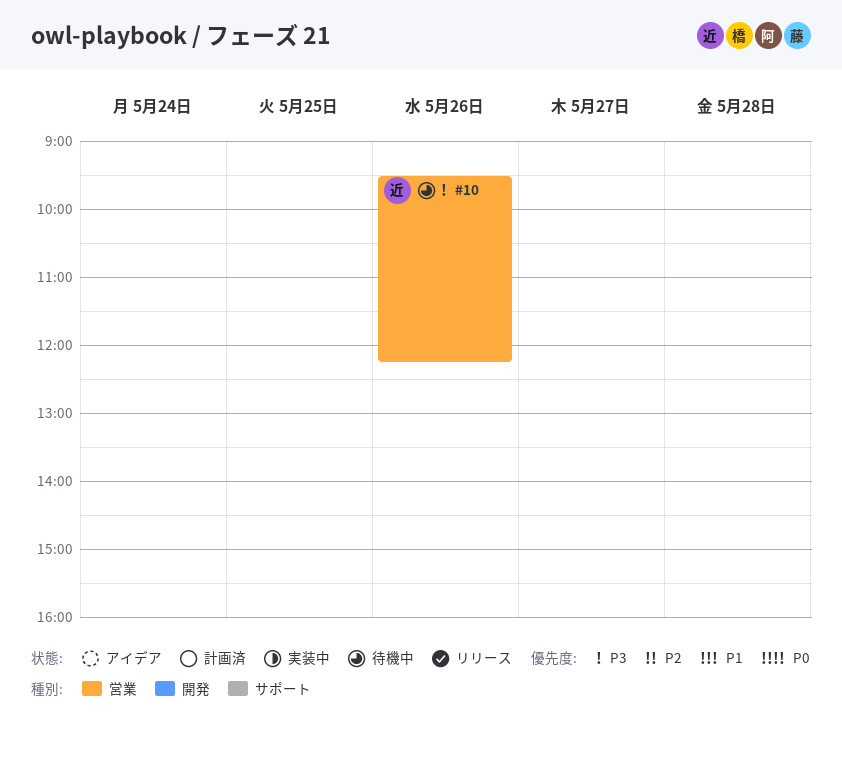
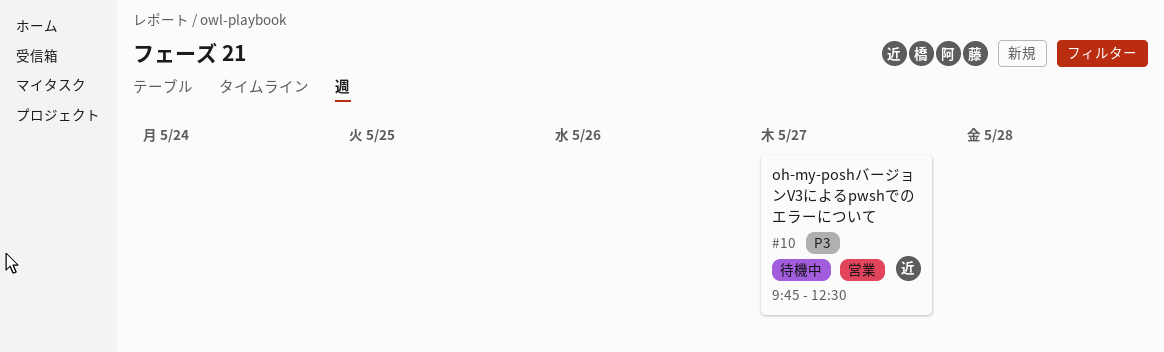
#10, day: May 26 -> May 27
#10, begins: 09:30 -> 09:45
#10, ends: 12:15 -> 12:30

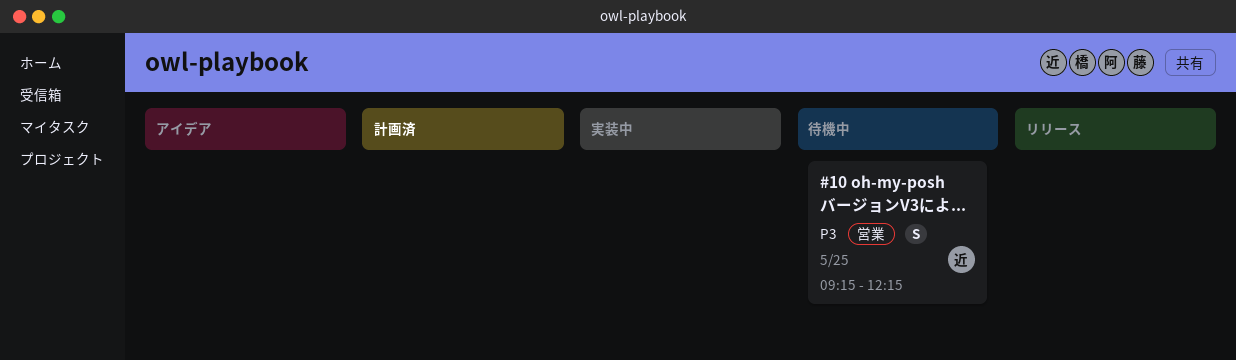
#10, day: May 27 -> May 25
#10, begins: 09:45 -> 09:15
#10, ends: 12:30 -> 12:15

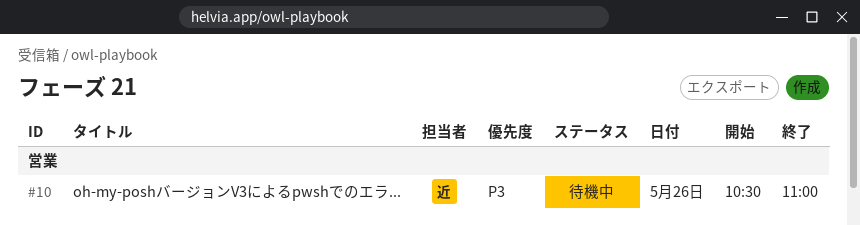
#10, day: May 25 -> May 26
#10, begins: 09:15 -> 10:30
#10, ends: 12:15 -> 11:00

